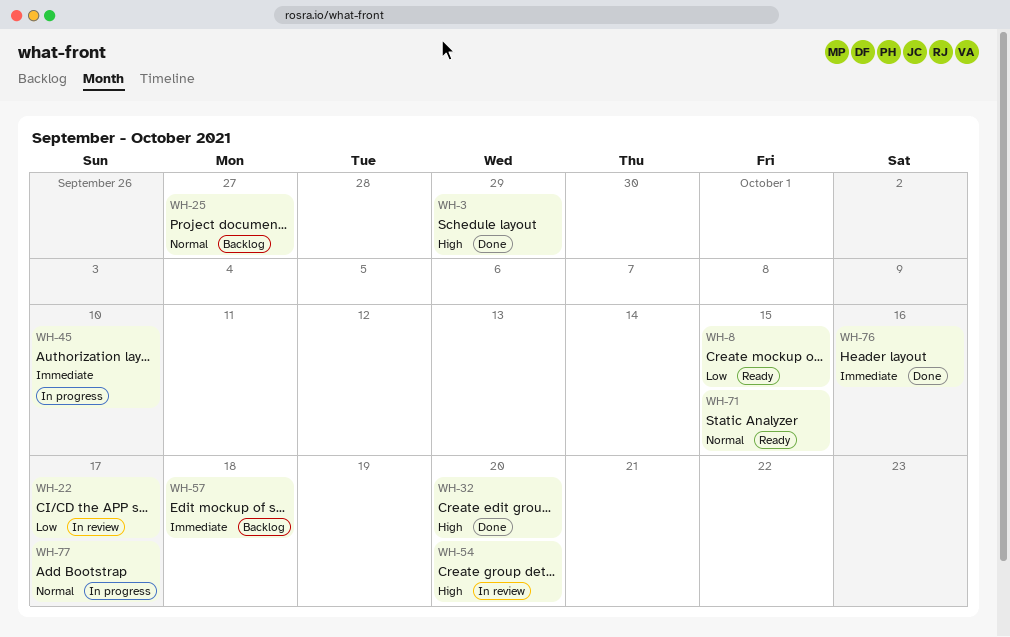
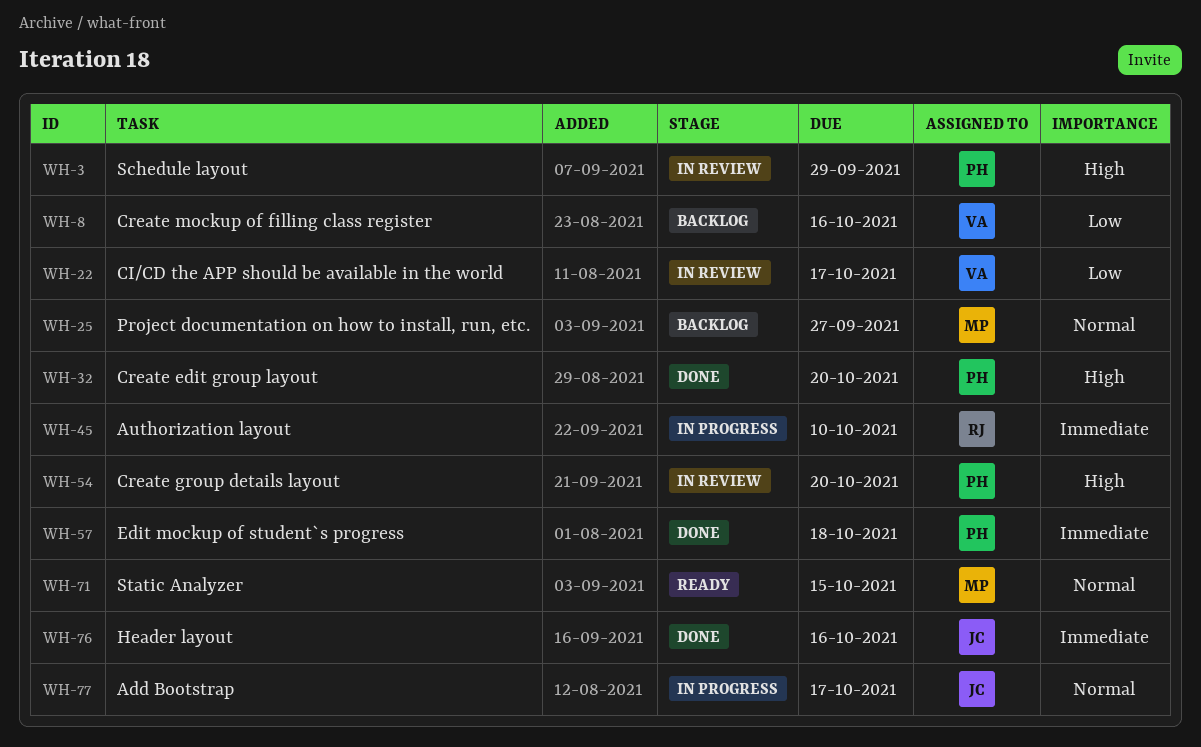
WH-3, status: Done -> In review
WH-8, status: Ready -> Backlog
WH-8, due: Oct 15 -> Oct 16
WH-57, status: Backlog -> Done

